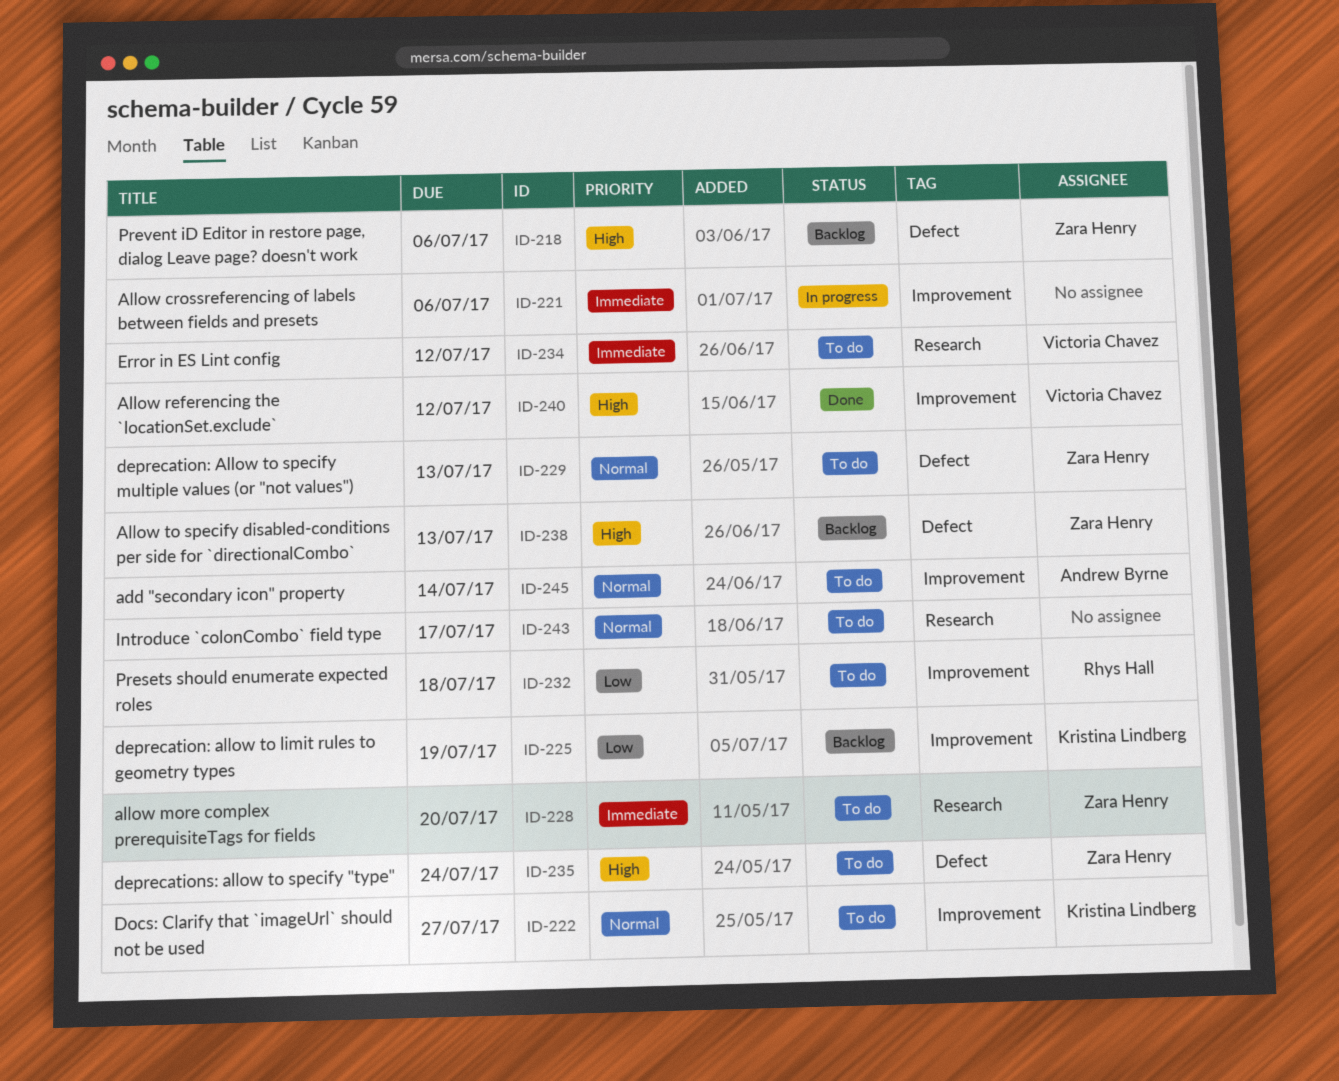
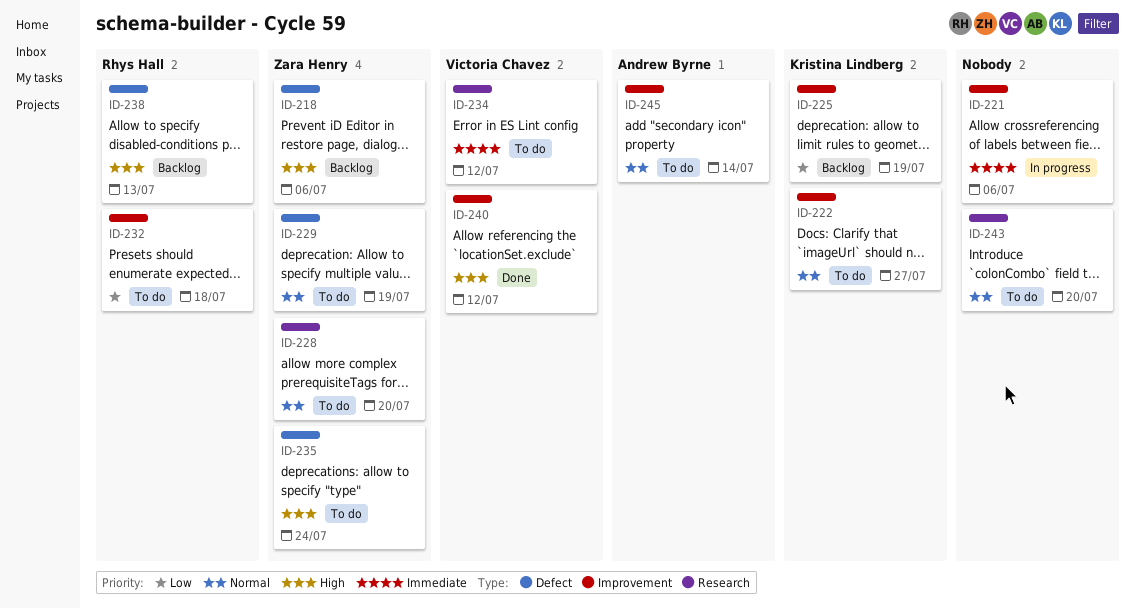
ID-228, priority: Immediate -> Normal
ID-229, due: Jul 13 -> Jul 19
ID-238, owner: Zara Henry -> Rhys Hall
ID-243, due: Jul 17 -> Jul 20

